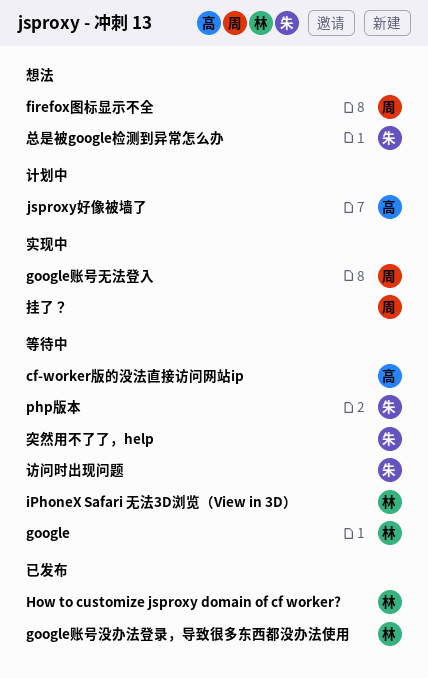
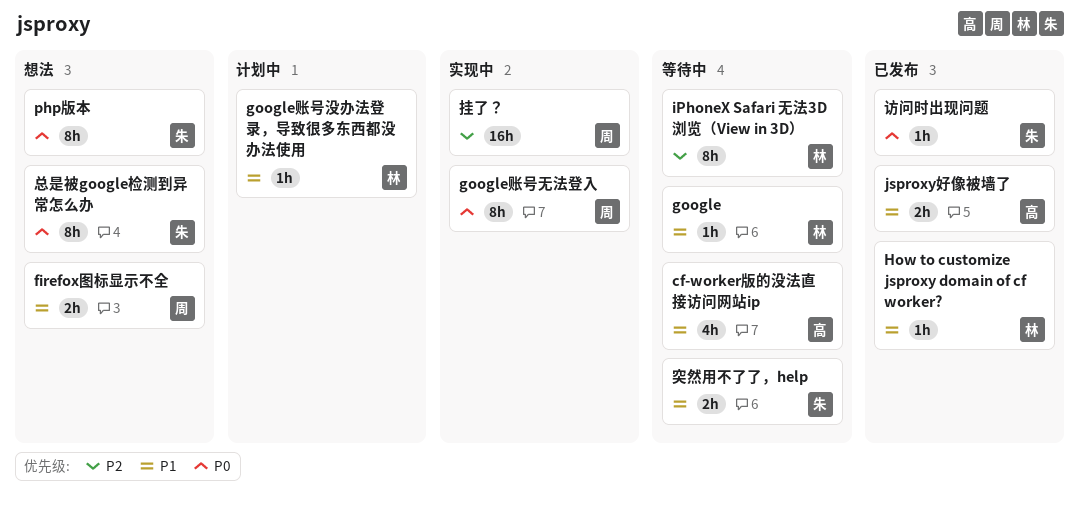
google账号没办法登录，导致很多东西都没办法使用, status: 已发布 -> 计划中
jsproxy好像被墙了, status: 计划中 -> 已发布
php版本, status: 等待中 -> 想法
访问时出现问题, status: 等待中 -> 已发布

